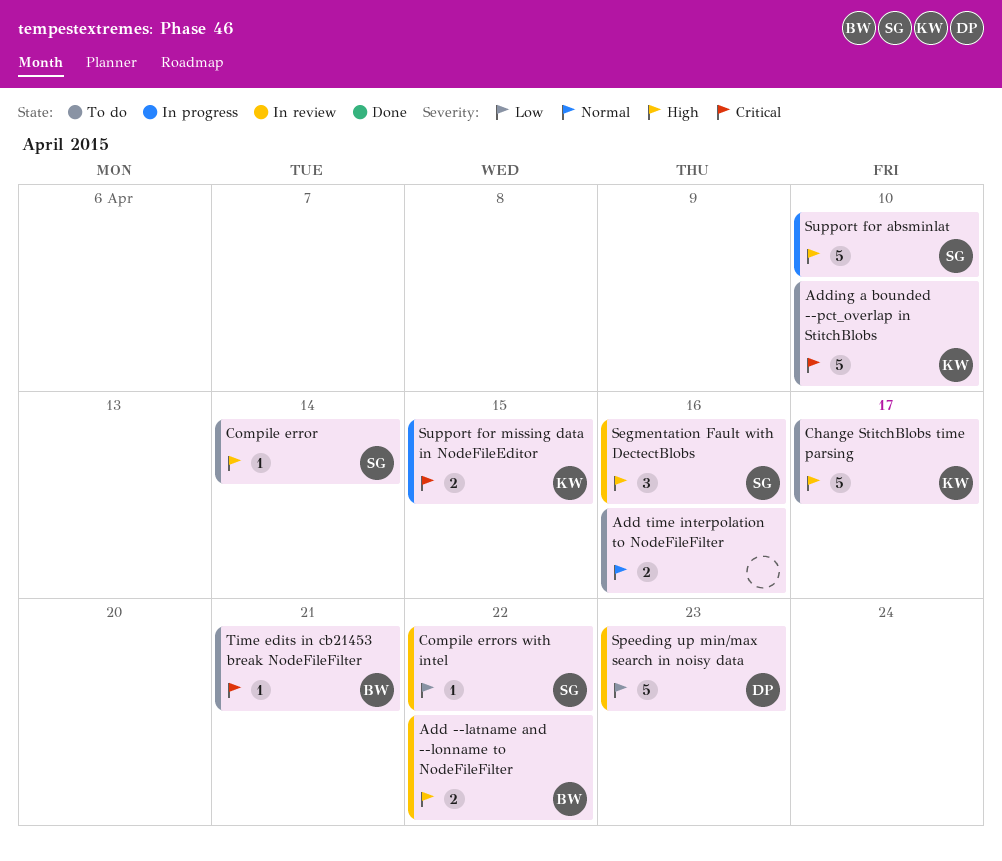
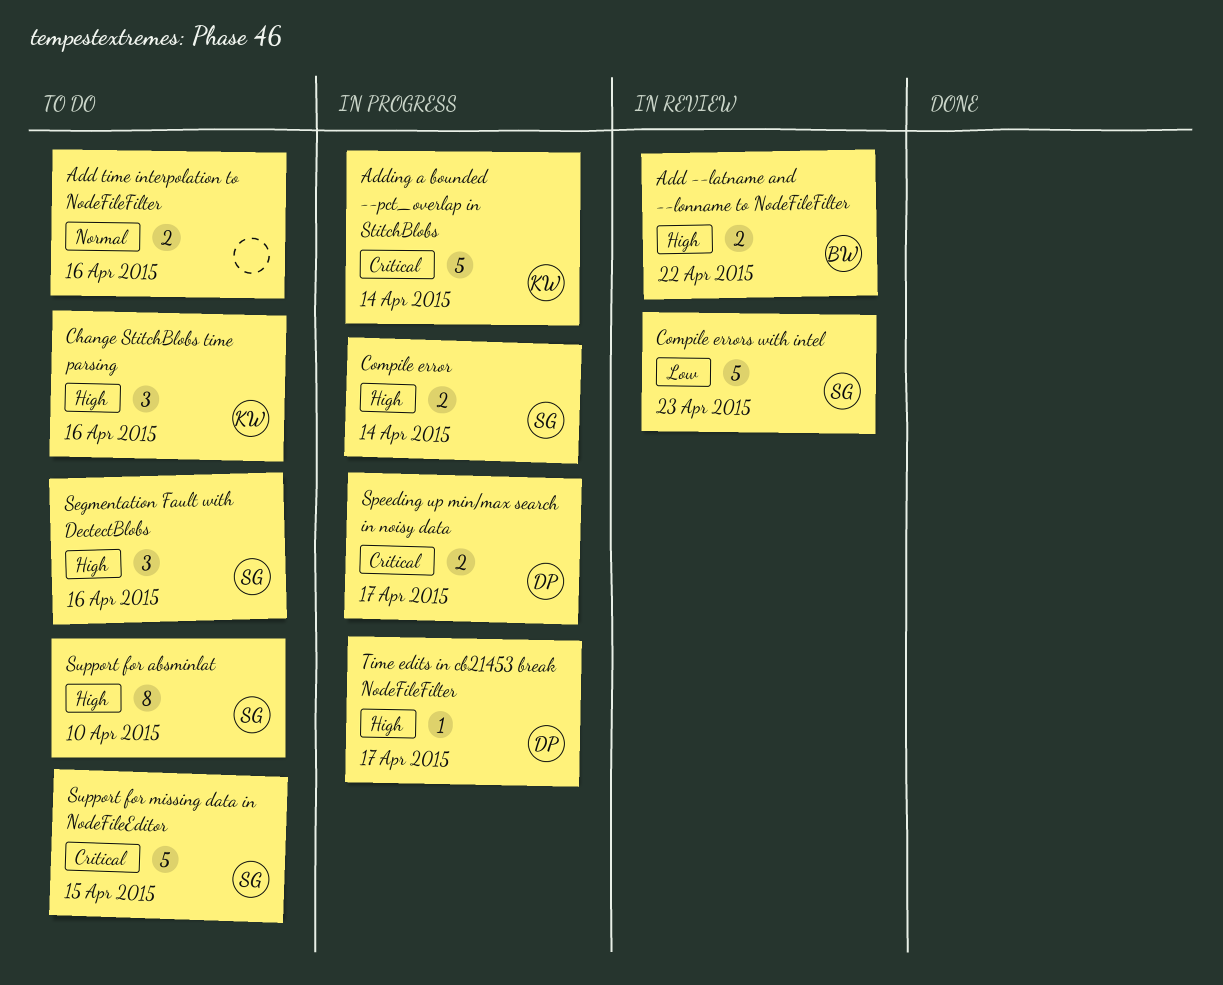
Adding a bounded --pct_overlap in StitchBlobs, status: To do -> In progress
Adding a bounded --pct_overlap in StitchBlobs, due: Apr 10 -> Apr 14
Change StitchBlobs time parsing, estimate: 5 -> 3
Change StitchBlobs time parsing, due: Apr 17 -> Apr 16
Compile error, status: To do -> In progress
Compile error, estimate: 1 -> 2
Compile errors with intel, estimate: 1 -> 5
Compile errors with intel, due: Apr 22 -> Apr 23
Segmentation Fault with DectectBlobs, status: In review -> To do
Speeding up min/max search in noisy data, status: In review -> In progress
Speeding up min/max search in noisy data, priority: Low -> Critical
Speeding up min/max search in noisy data, estimate: 5 -> 2
Speeding up min/max search in noisy data, due: Apr 23 -> Apr 17
Support for absminlat, status: In progress -> To do
Support for absminlat, estimate: 5 -> 8
Support for missing data in NodeFileEditor, status: In progress -> To do
Support for missing data in NodeFileEditor, owner: KW -> SG
Support for missing data in NodeFileEditor, estimate: 2 -> 5
Time edits in cb21453 break NodeFileFilter, status: To do -> In progress
Time edits in cb21453 break NodeFileFilter, owner: BW -> DP
Time edits in cb21453 break NodeFileFilter, priority: Critical -> High
Time edits in cb21453 break NodeFileFilter, due: Apr 21 -> Apr 17

